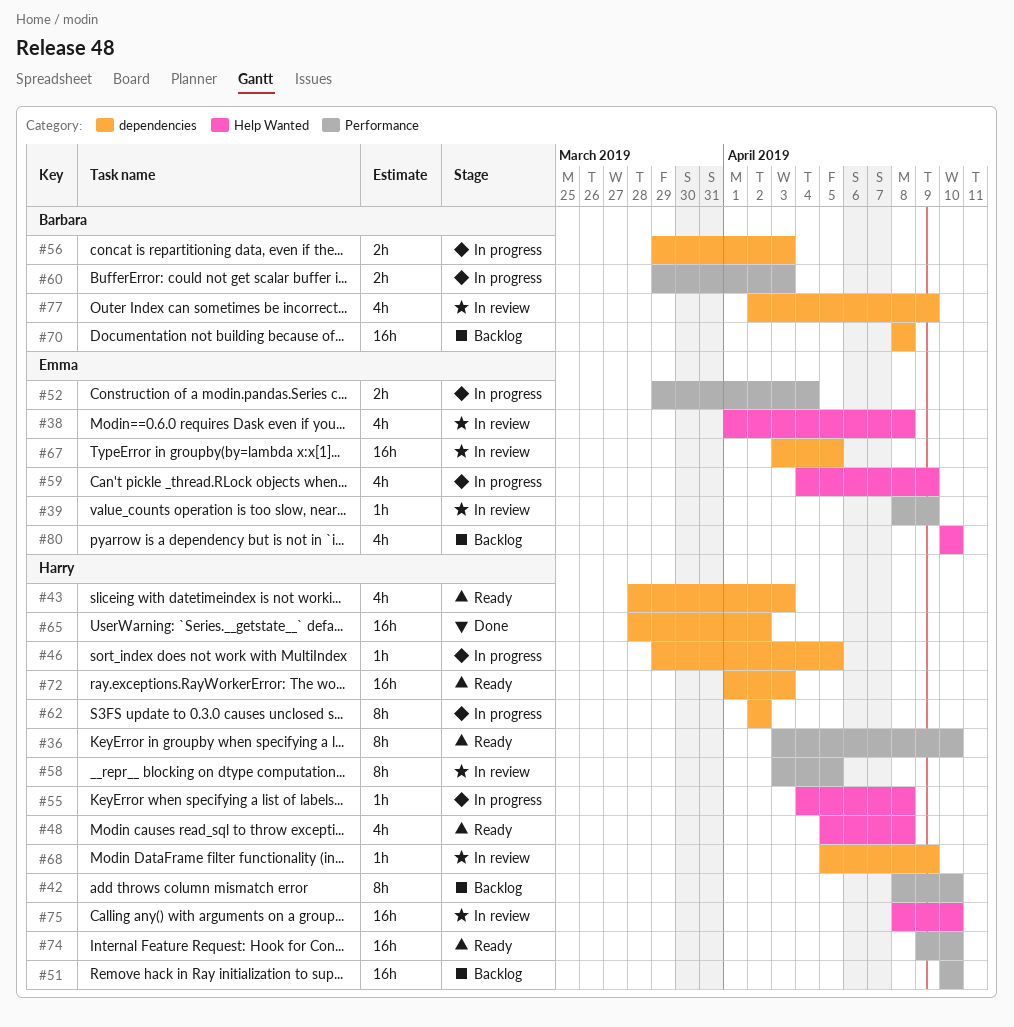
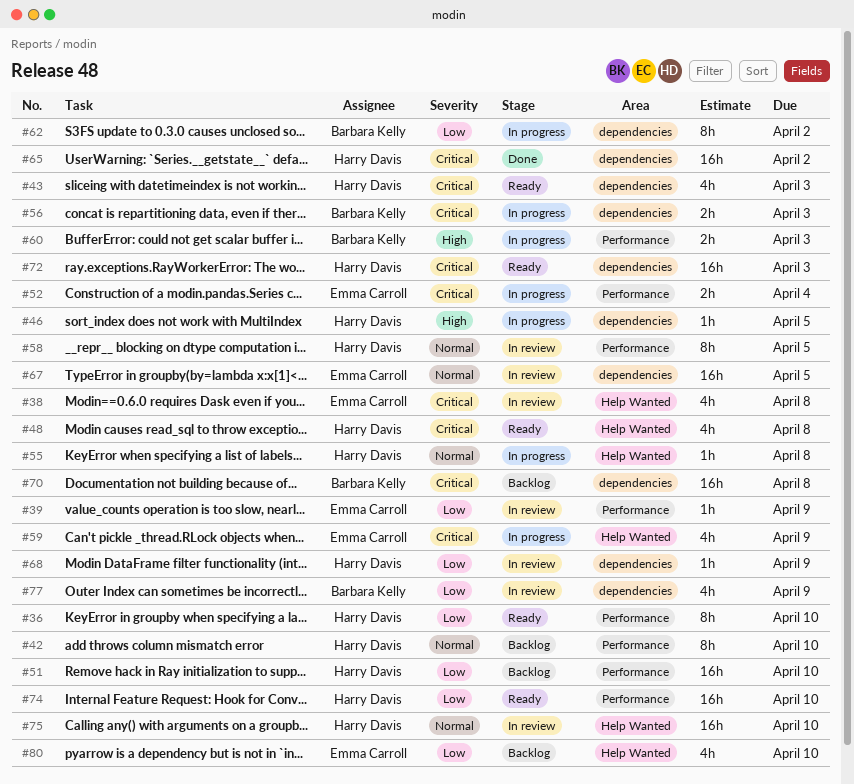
#62, owner: Harry Davis -> Barbara Kelly

